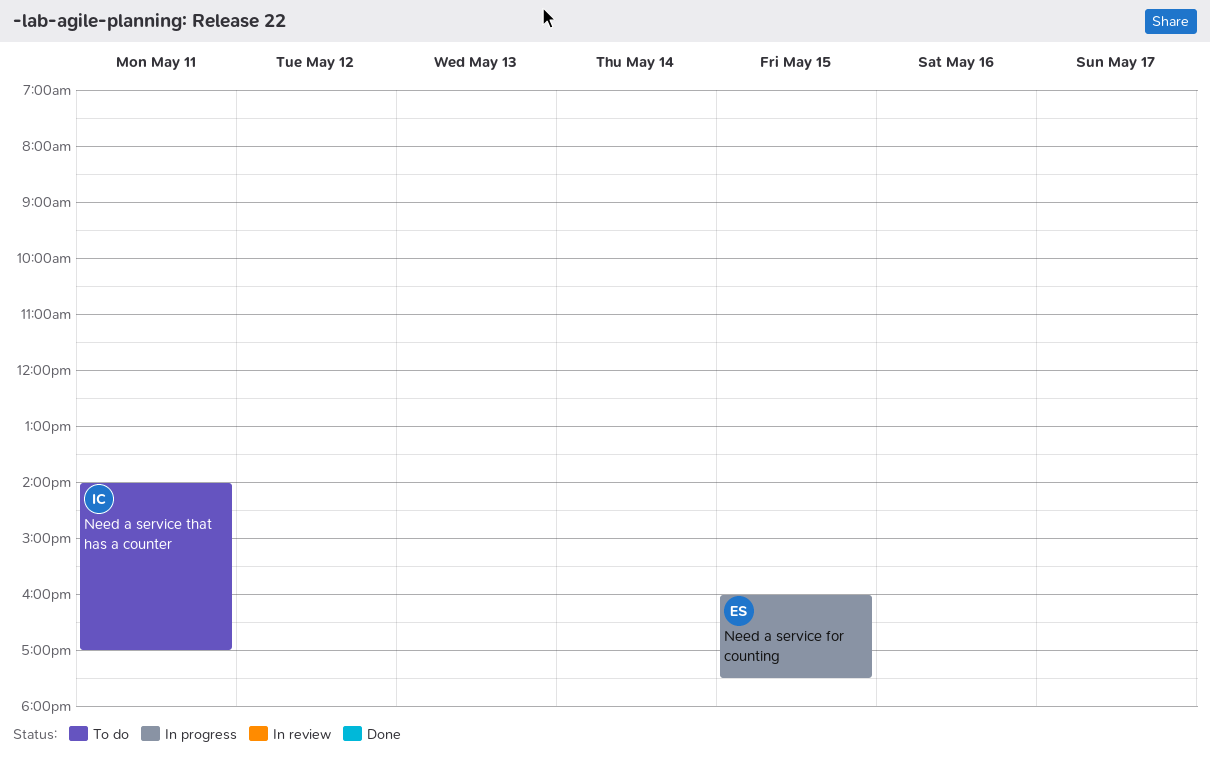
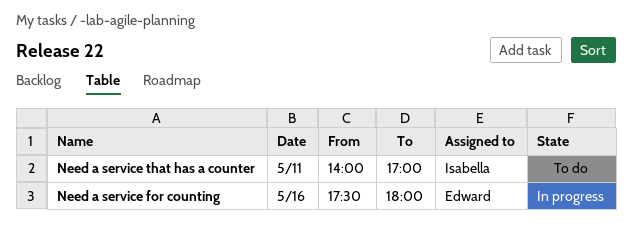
Need a service for counting, day: May 15 -> May 16
Need a service for counting, begins: 16:00 -> 17:30
Need a service for counting, ends: 17:30 -> 18:00

